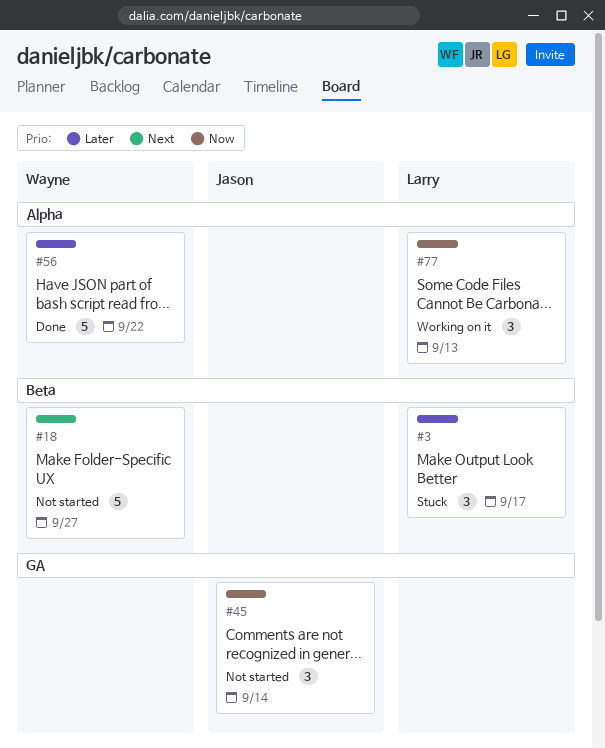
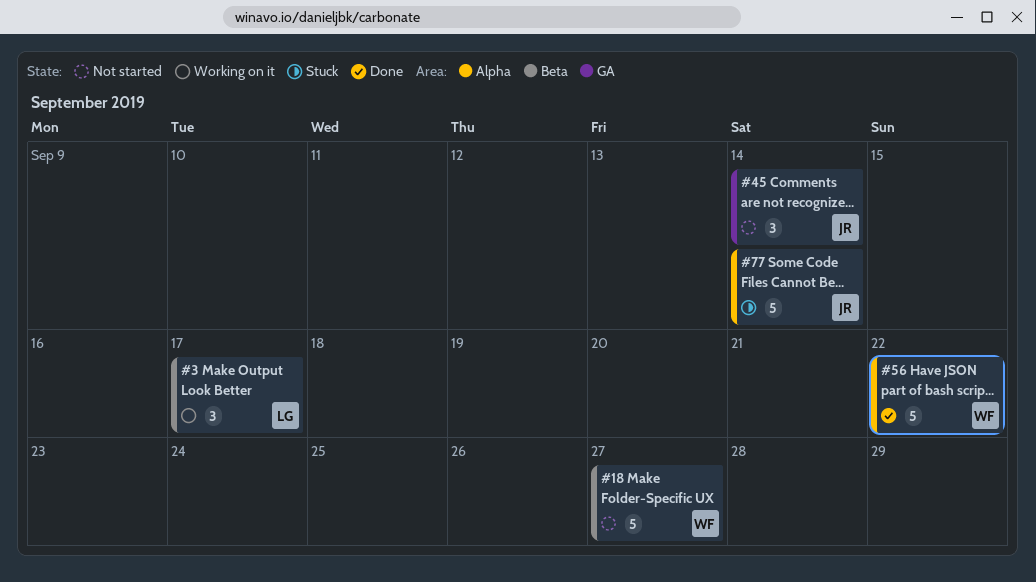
#3, status: Stuck -> Working on it
#77, status: Working on it -> Stuck
#77, owner: Larry -> Jason
#77, estimate: 3 -> 5
#77, due: Sep 13 -> Sep 14

